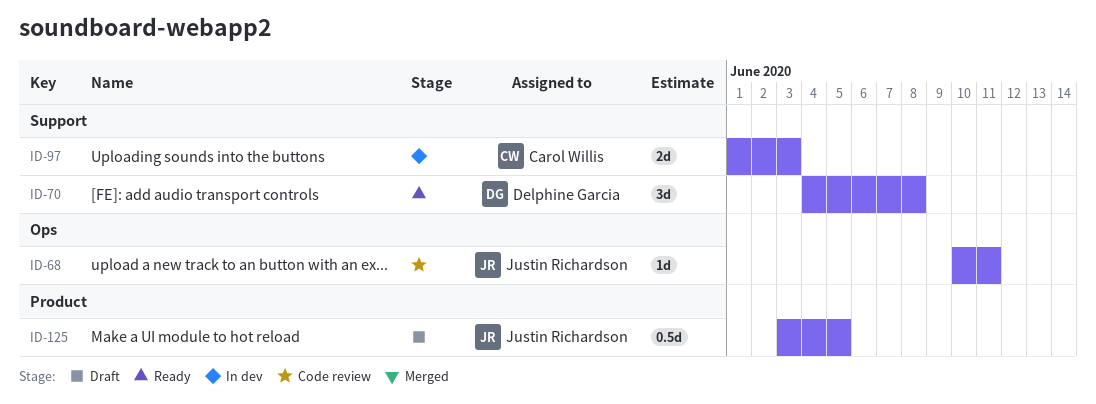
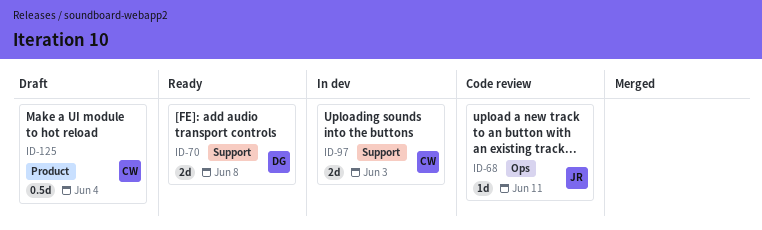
ID-70, estimate: 3d -> 2d
ID-125, owner: Justin Richardson -> Carol Willis
ID-125, due: Jun 5 -> Jun 4

